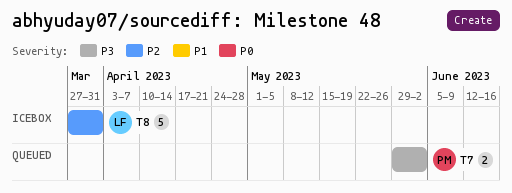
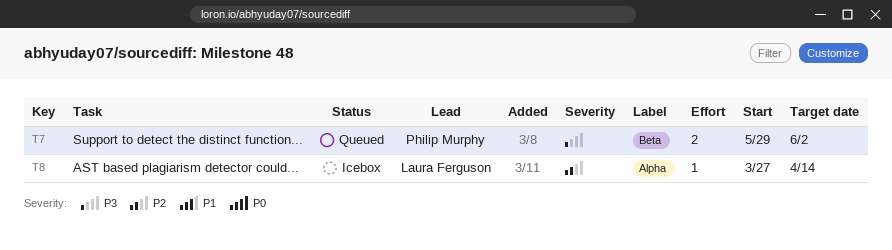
T8, estimate: 5 -> 1
T8, due: Mar 31 -> Apr 14

